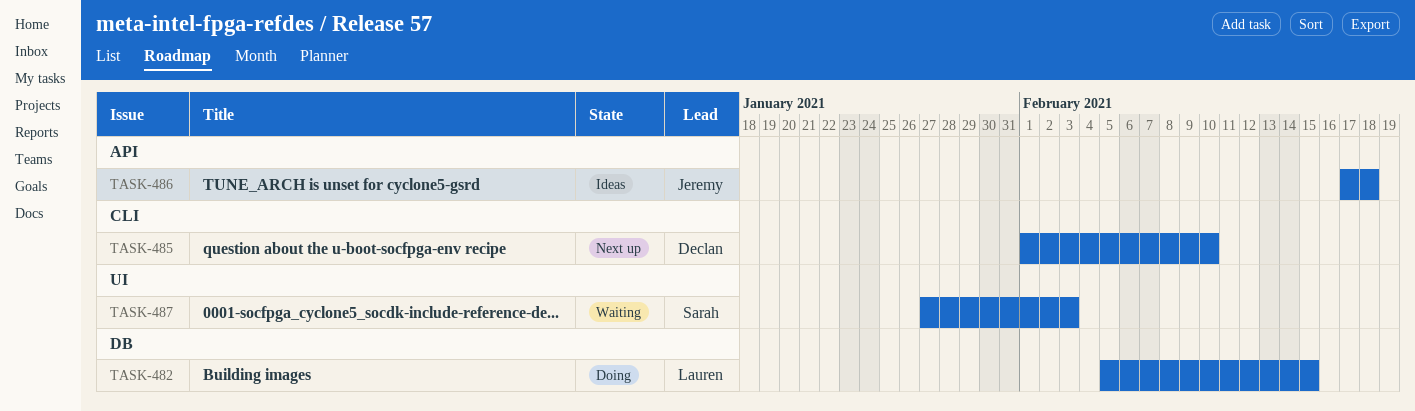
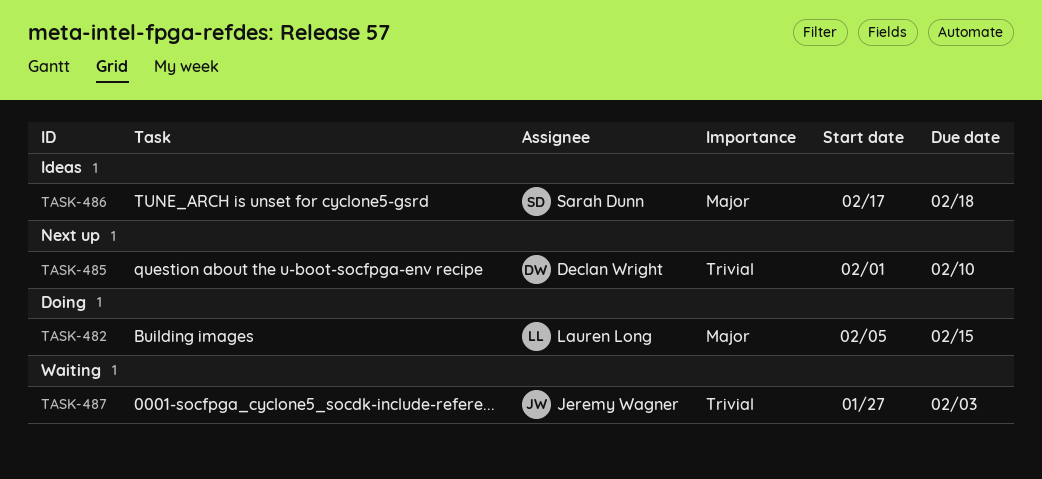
TASK-486, owner: Jeremy Wagner -> Sarah Dunn
TASK-487, owner: Sarah Dunn -> Jeremy Wagner

